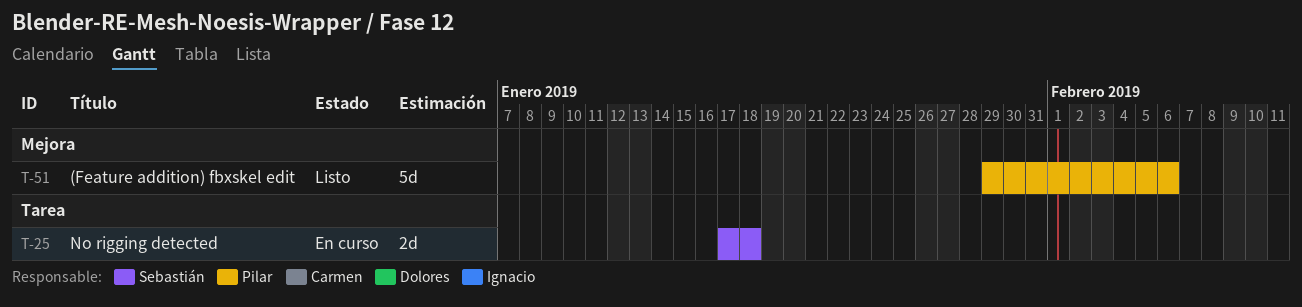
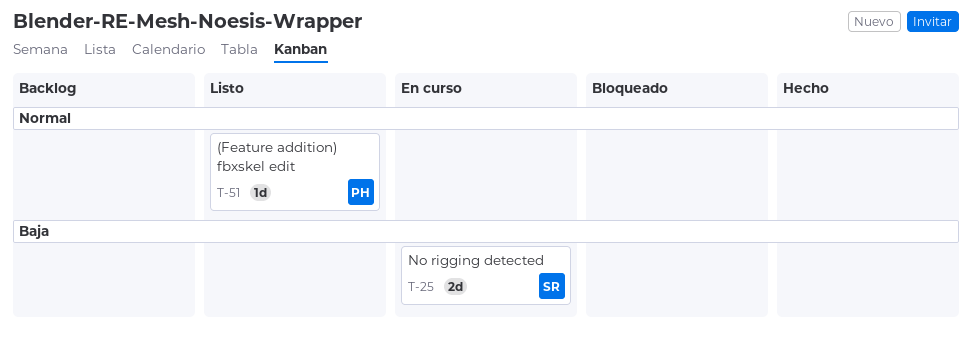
T-51, estimate: 5d -> 1d

